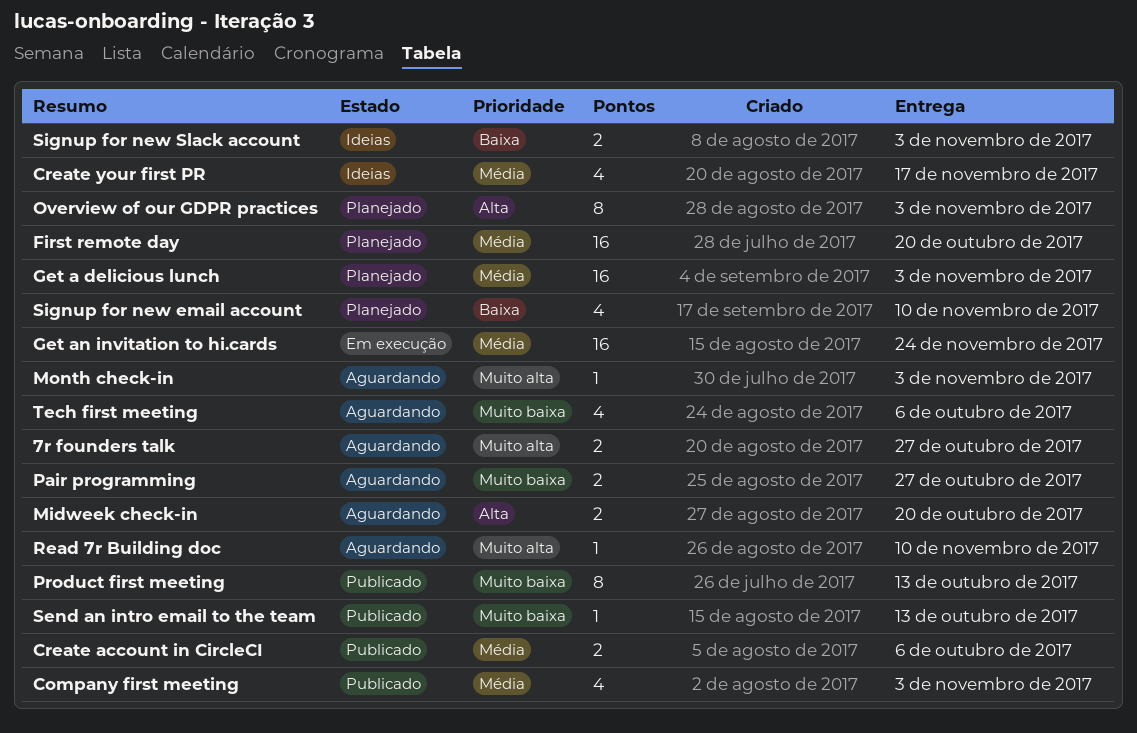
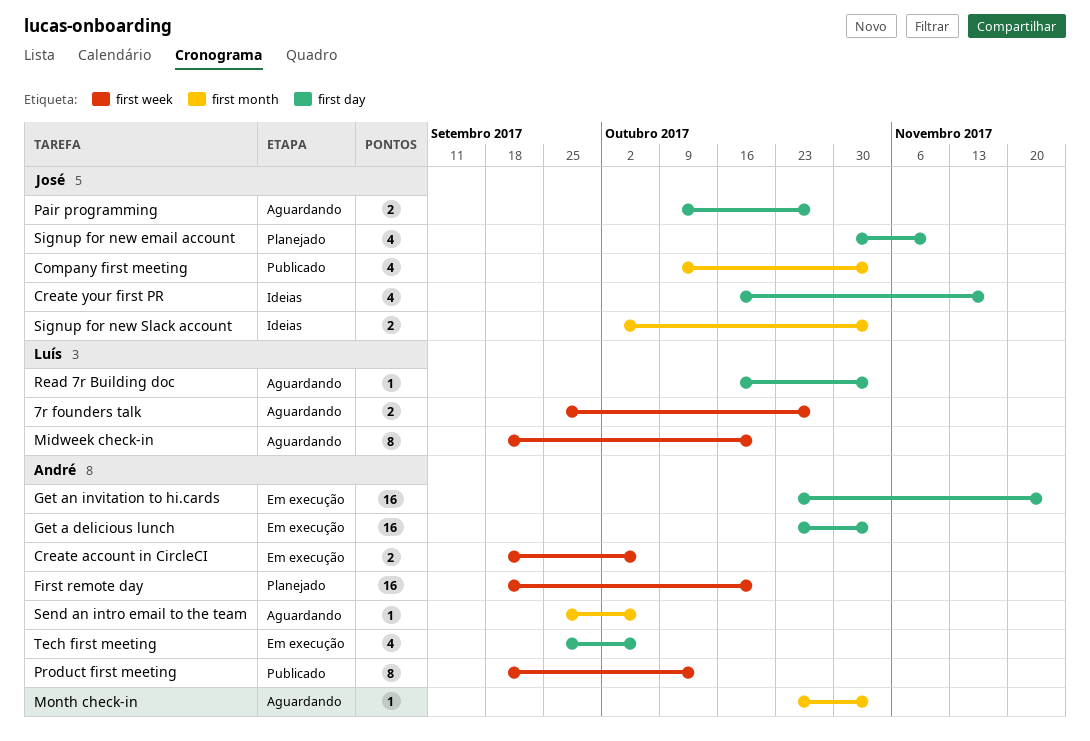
Create account in CircleCI, status: Publicado -> Em execução
Get a delicious lunch, status: Planejado -> Em execução
Midweek check-in, estimate: 2 -> 8
Overview of our GDPR practices: present -> none
Read 7r Building doc, due: Nov 10 -> Nov 3
Send an intro email to the team, status: Publicado -> Aguardando
Send an intro email to the team, due: Oct 13 -> Oct 6
Tech first meeting, status: Aguardando -> Em execução

